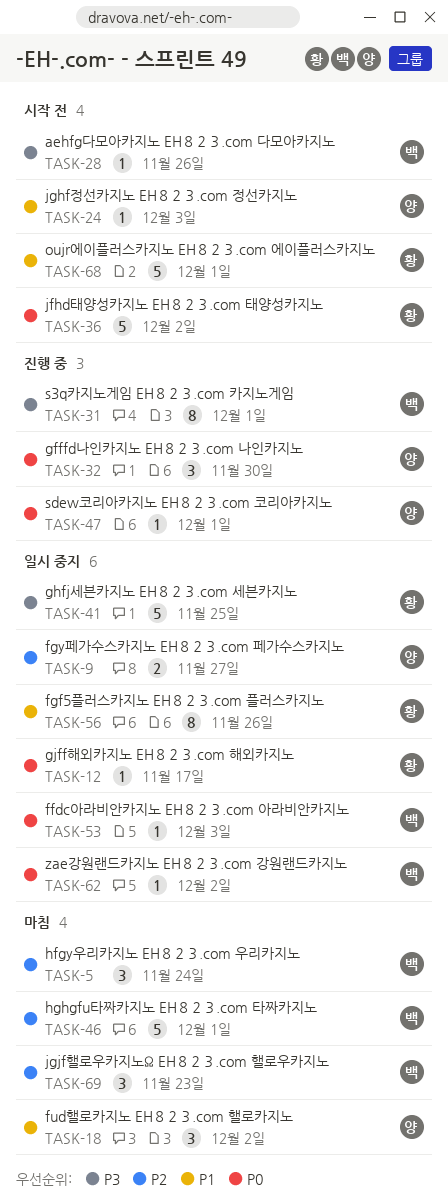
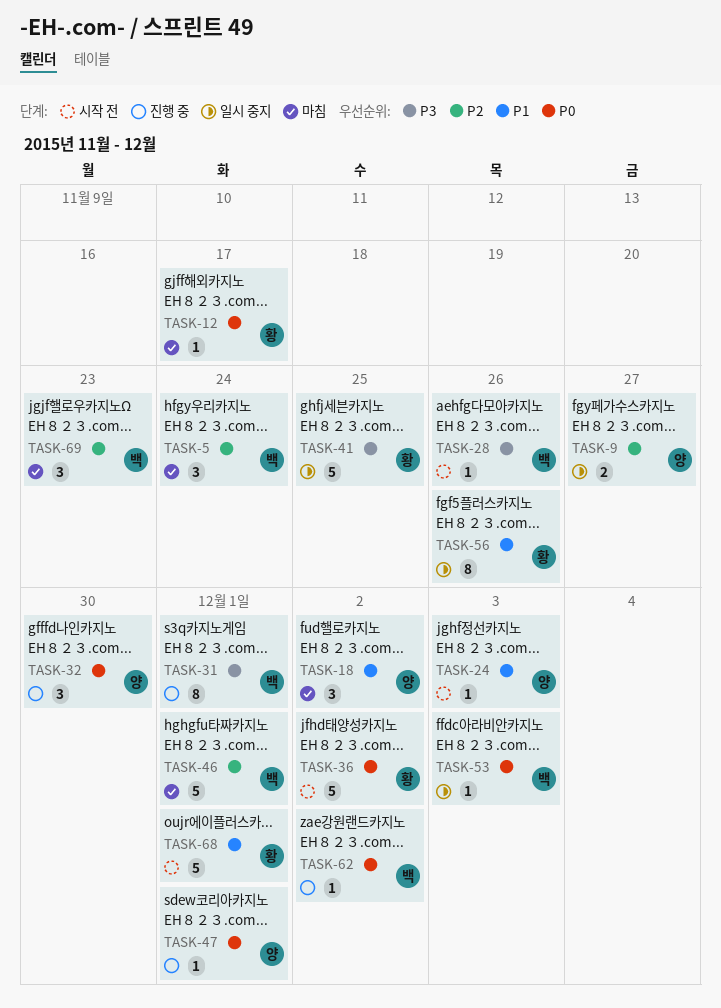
TASK-12, status: 일시 중지 -> 마침
TASK-62, status: 일시 중지 -> 진행 중

